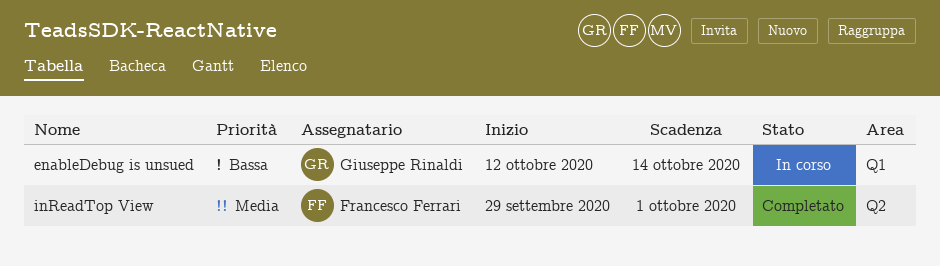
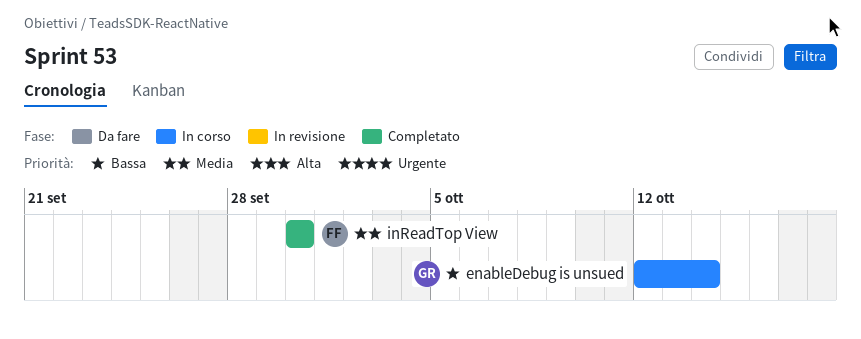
inReadTop View, start: Sep 29 -> Sep 30
inReadTop View, due: Oct 1 -> Sep 30

